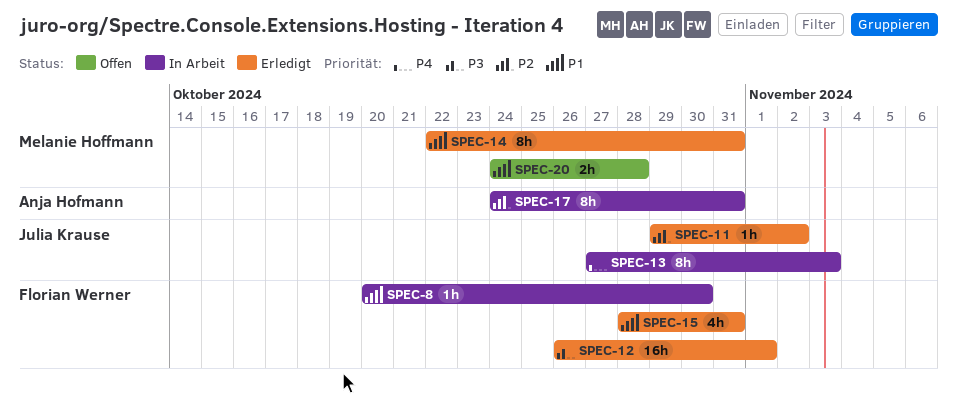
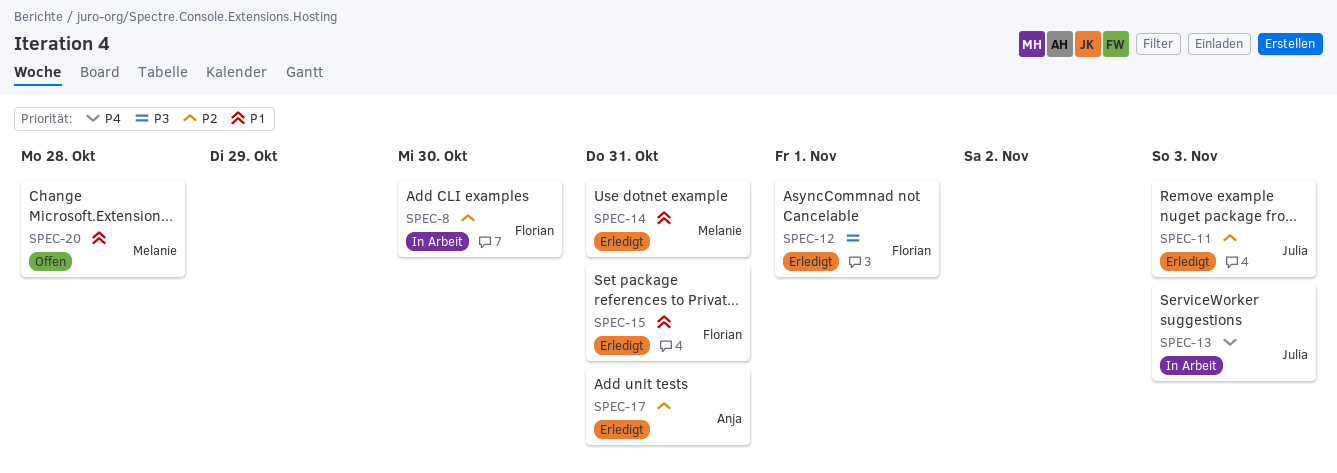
SPEC-8, priority: P1 -> P2
SPEC-11, due: Nov 2 -> Nov 3
SPEC-17, status: In Arbeit -> Erledigt

